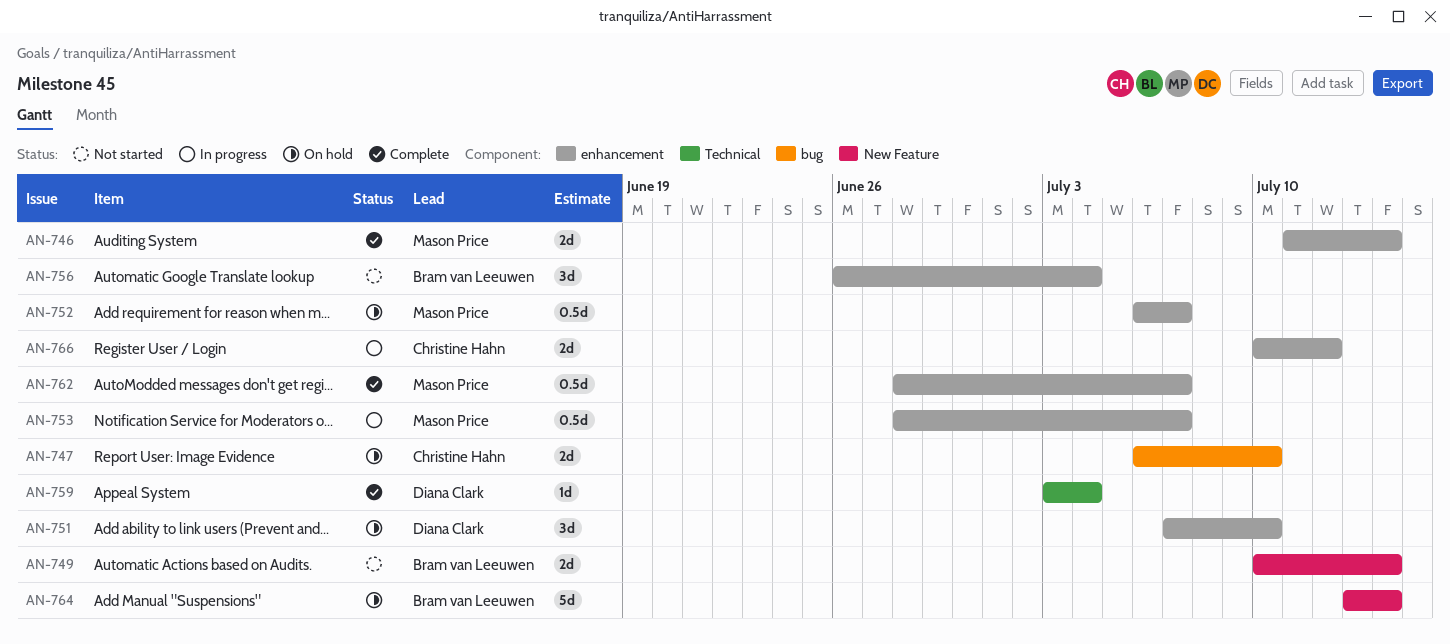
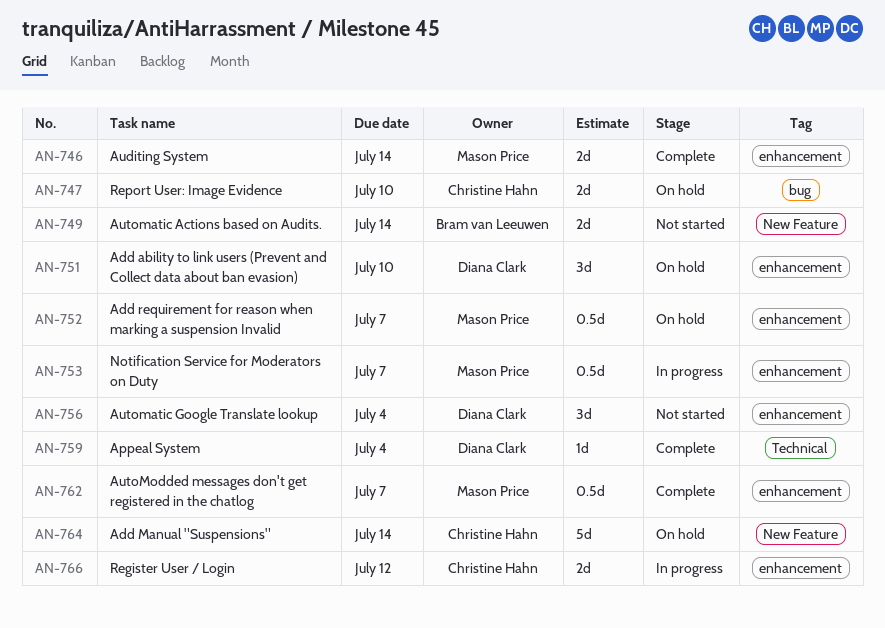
AN-756, owner: Bram van Leeuwen -> Diana Clark
AN-764, owner: Bram van Leeuwen -> Christine Hahn

